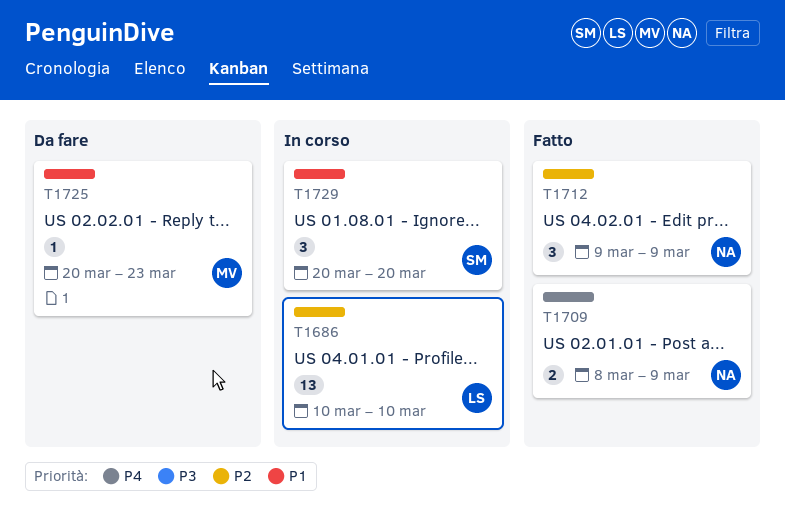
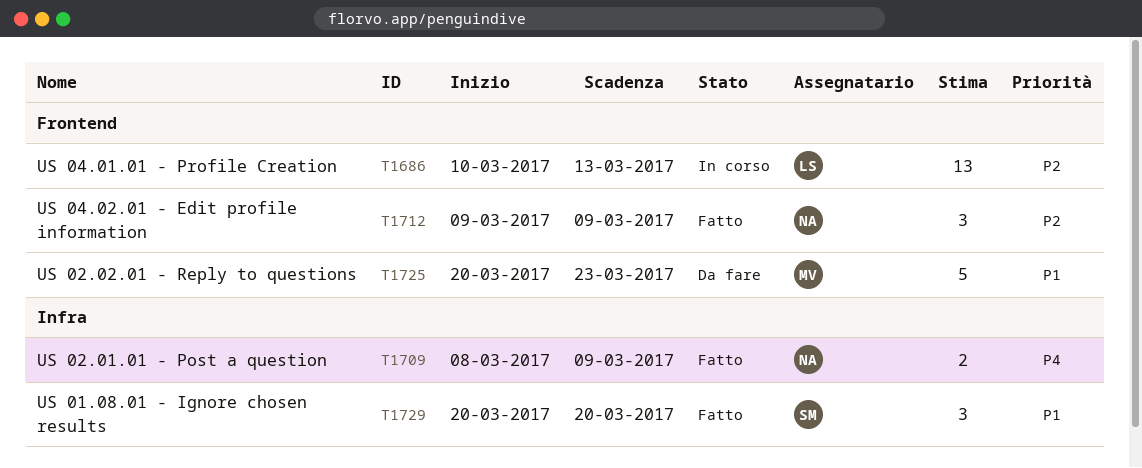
T1686, due: Mar 10 -> Mar 13
T1725, estimate: 1 -> 5
T1729, status: In corso -> Fatto

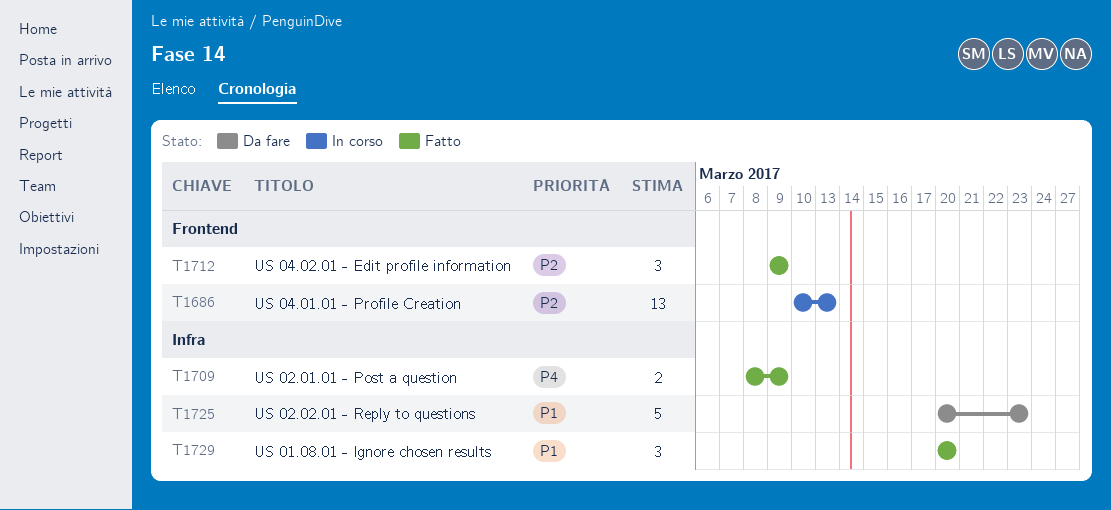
T1725, label: Frontend -> Infra

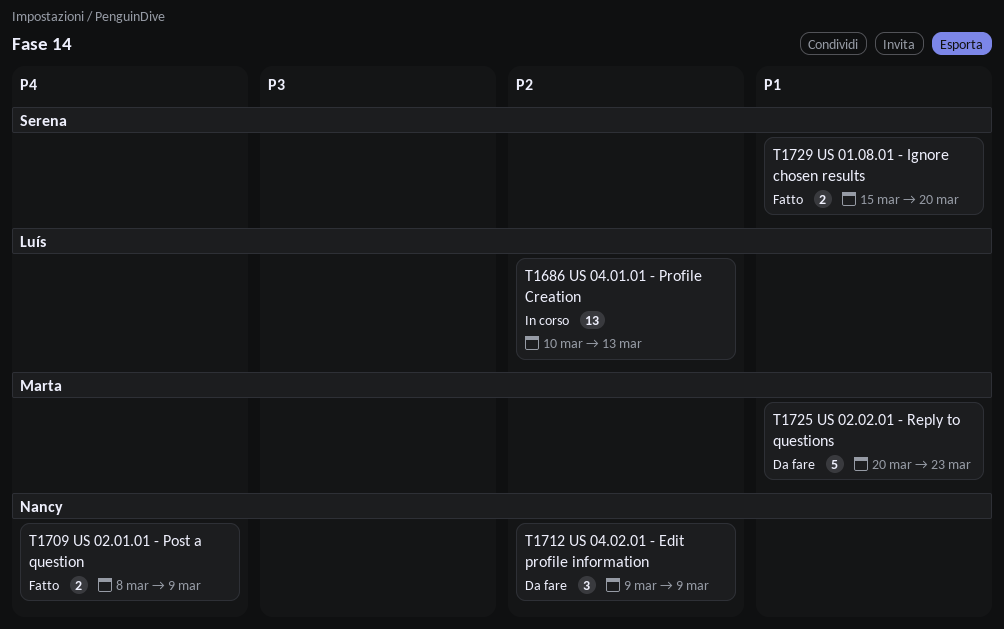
T1712, status: Fatto -> Da fare
T1729, estimate: 3 -> 2
T1729, start: Mar 20 -> Mar 15

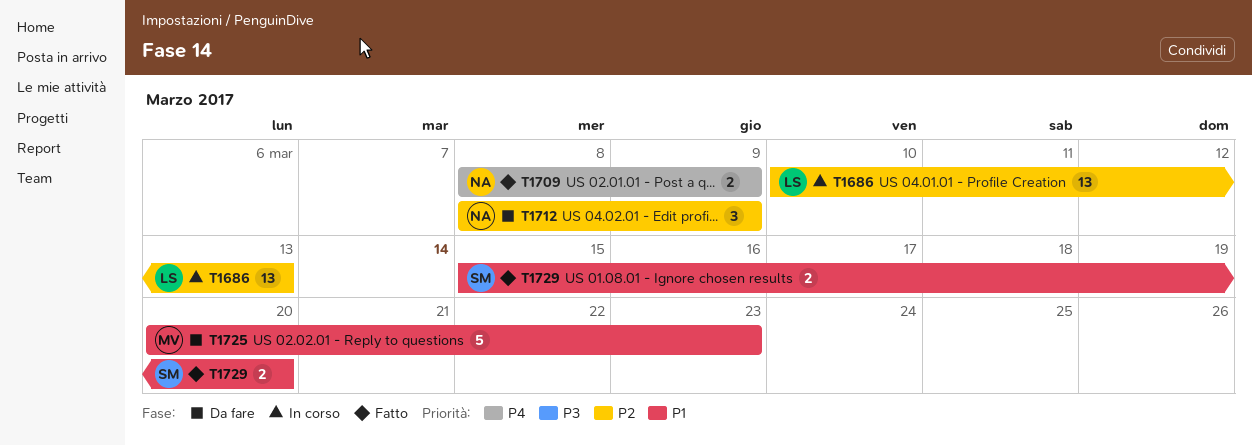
T1712, start: Mar 9 -> Mar 8

